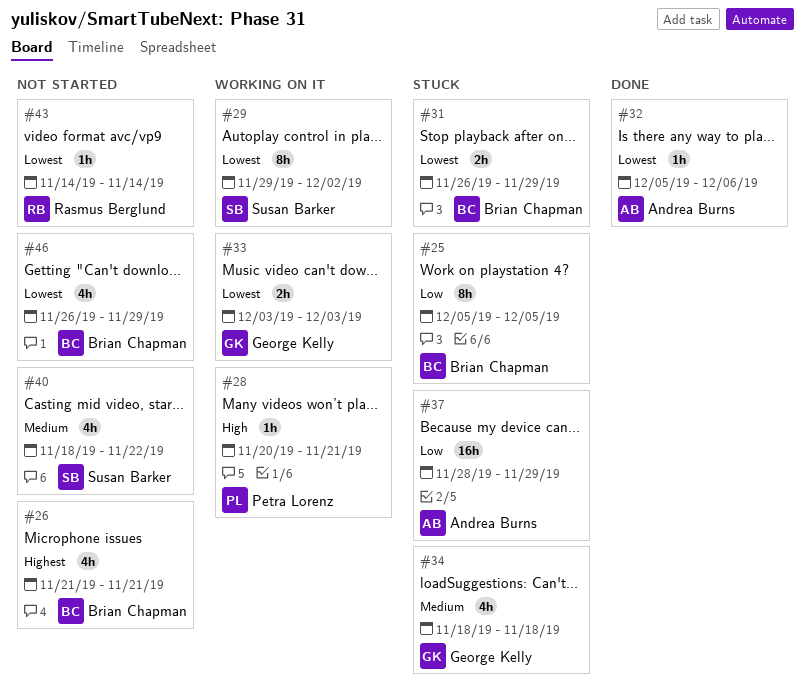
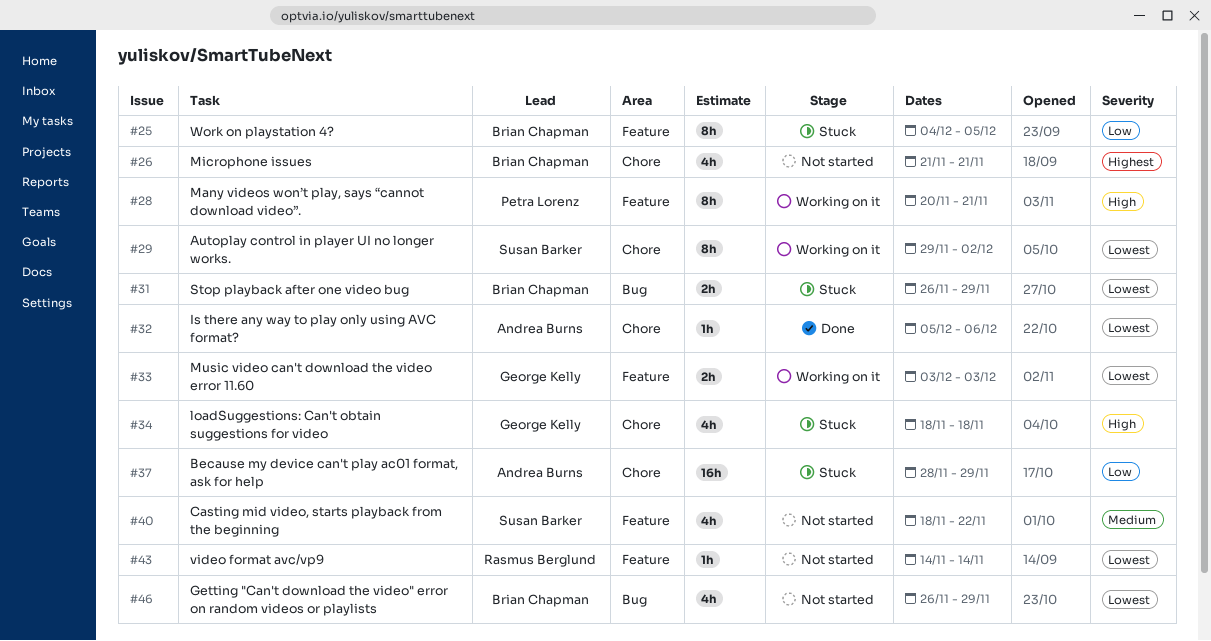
#25, start: Dec 5 -> Dec 4
#28, estimate: 1h -> 8h
#34, priority: Medium -> High

